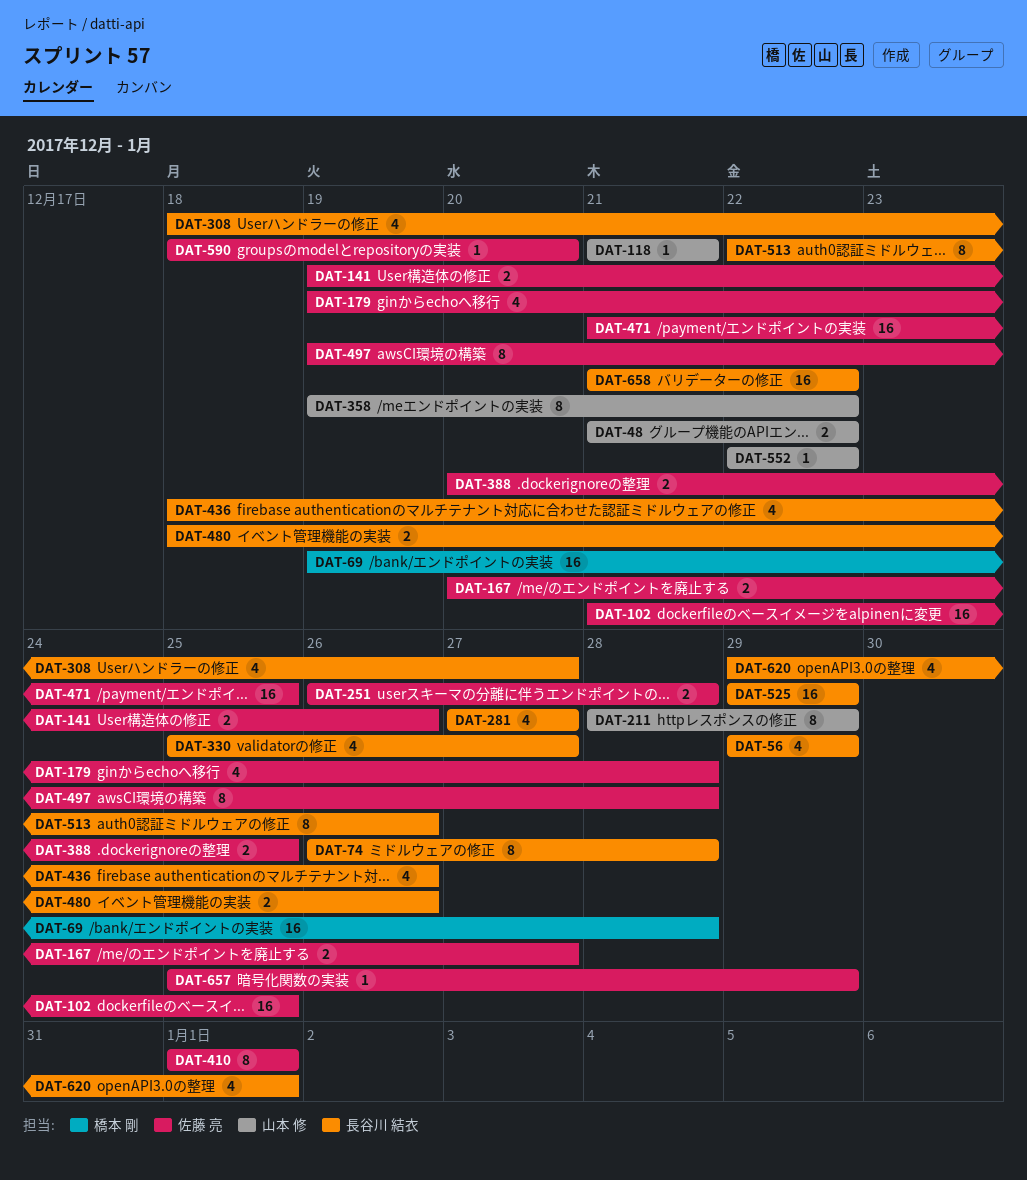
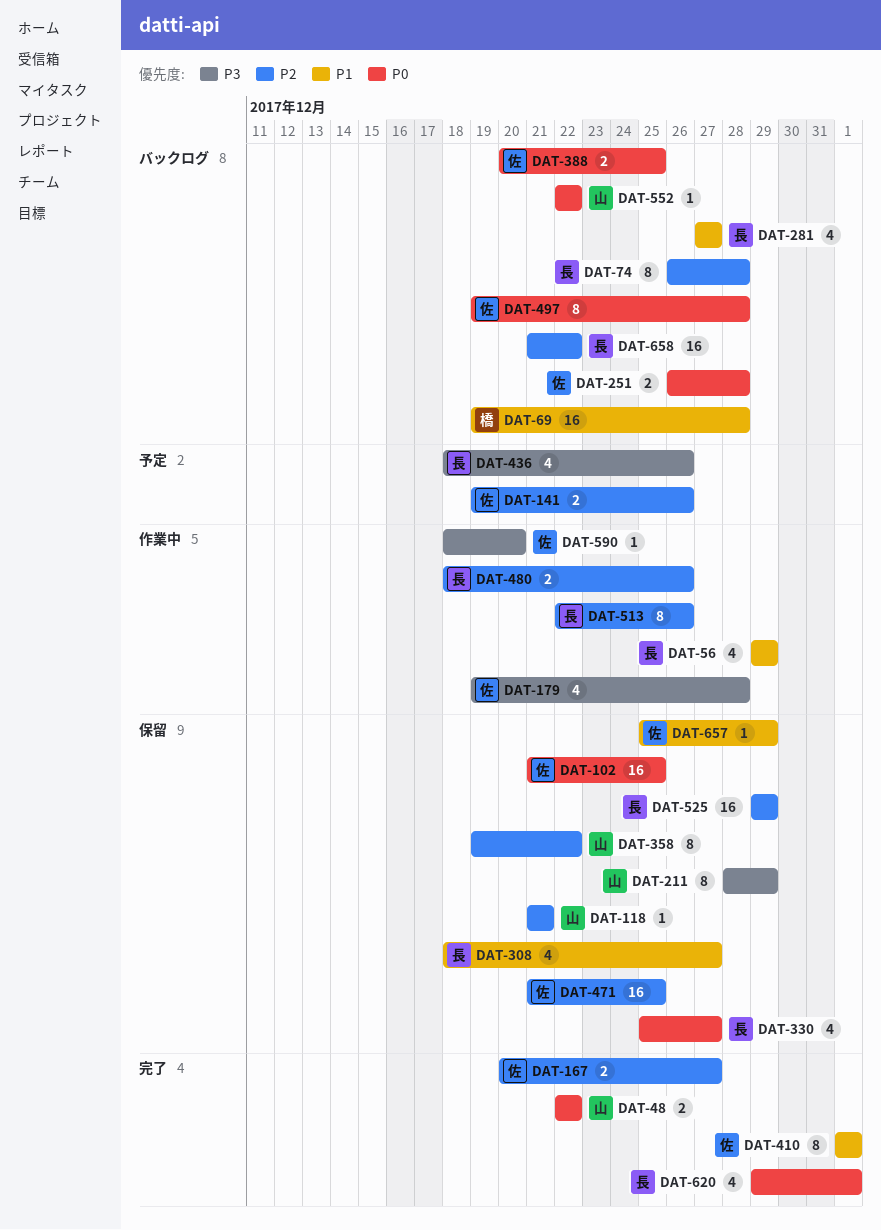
DAT-48, start: Dec 21 -> Dec 22

